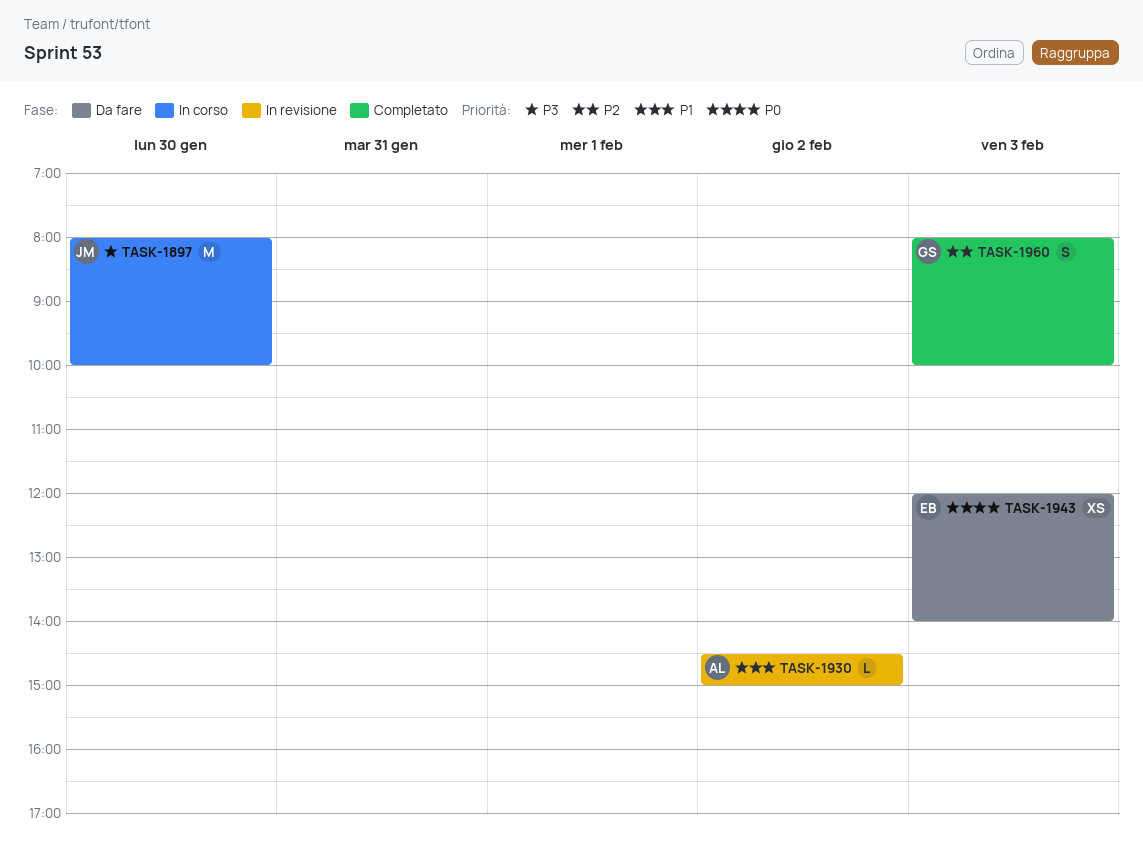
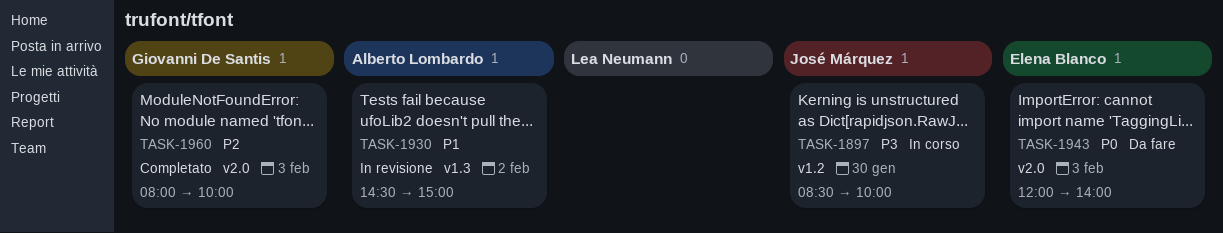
TASK-1897, begins: 08:00 -> 08:30

